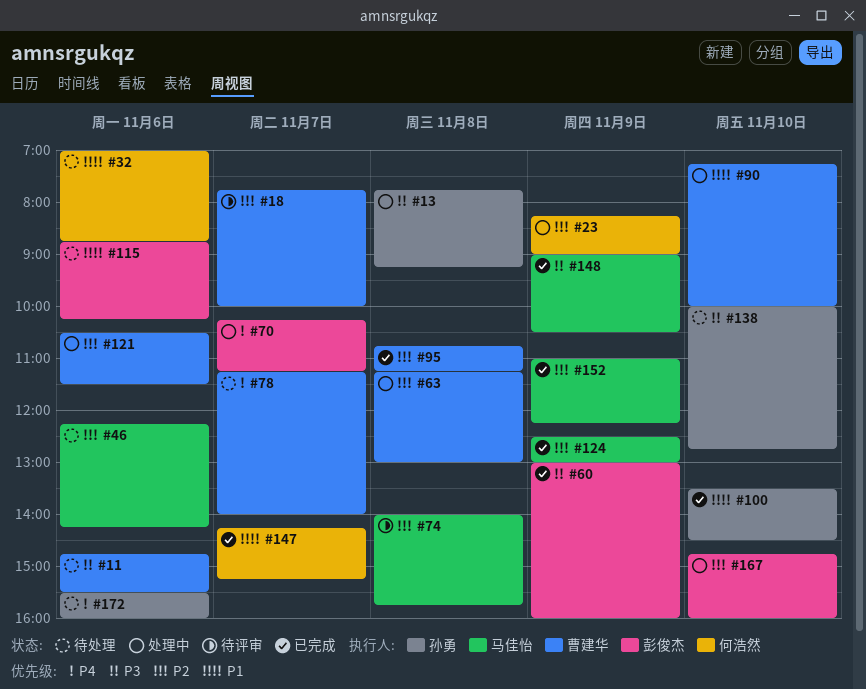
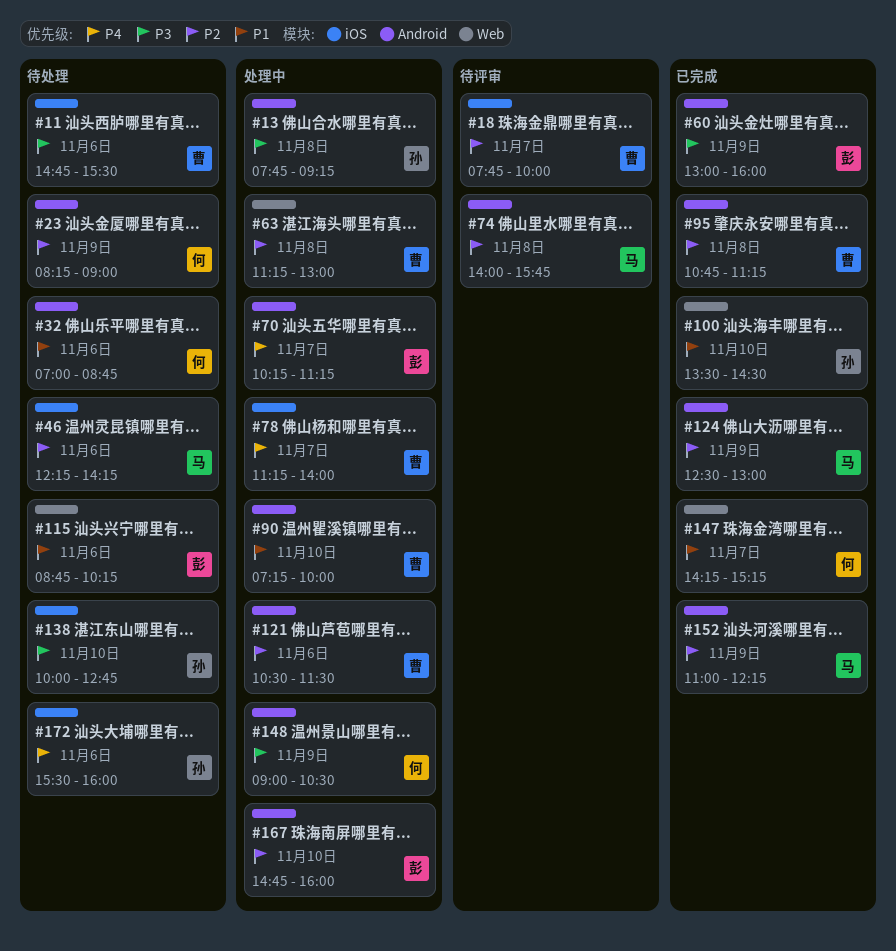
#23, status: 处理中 -> 待处理
#78, status: 待处理 -> 处理中
#148, status: 已完成 -> 处理中
#148, owner: 马佳怡 -> 何浩然

